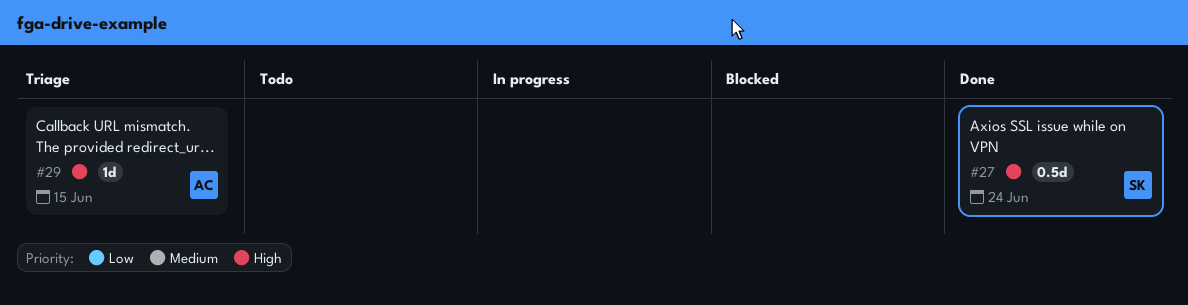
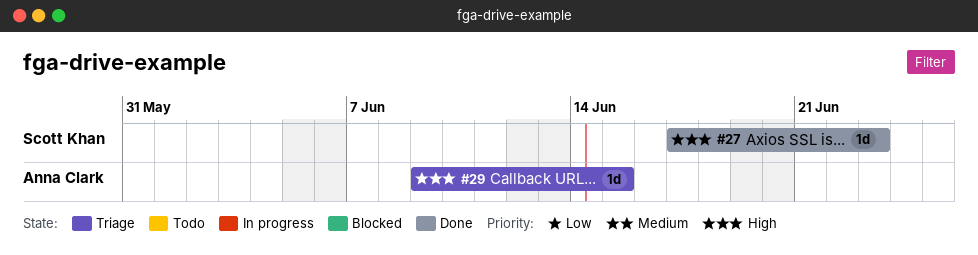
#27, estimate: 0.5d -> 1d
#27, due: Jun 24 -> Jun 23

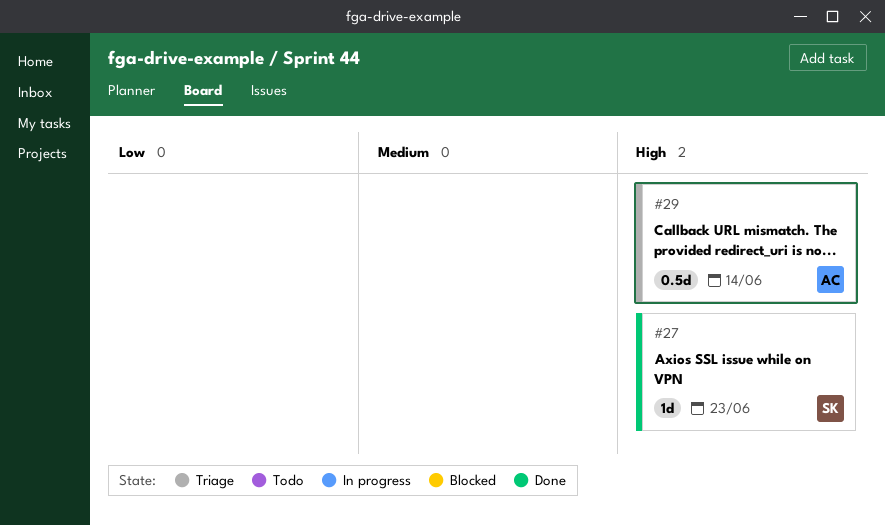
#29, estimate: 1d -> 0.5d
#29, due: Jun 15 -> Jun 14

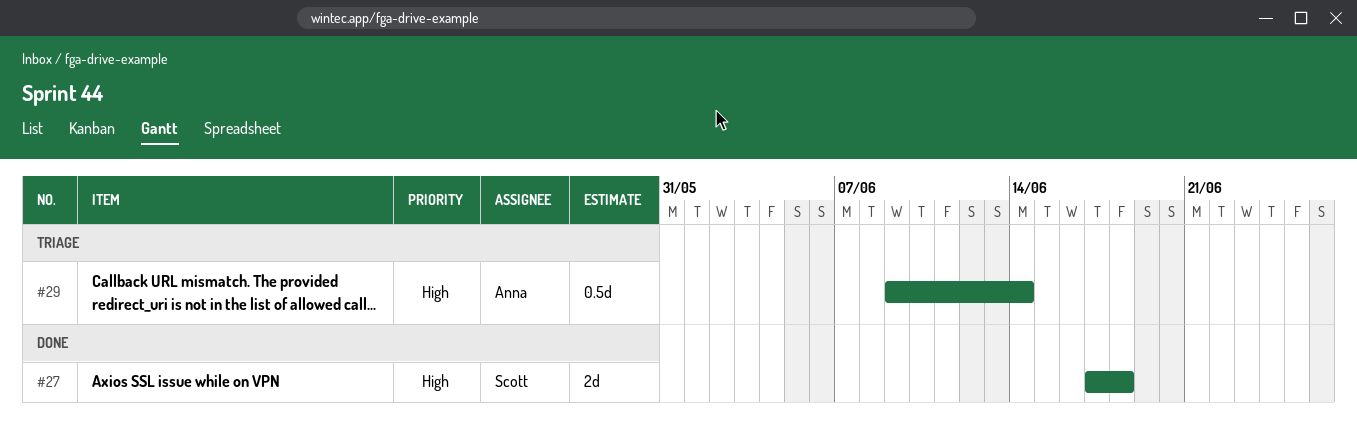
#27, estimate: 1d -> 2d
#27, due: Jun 23 -> Jun 18

